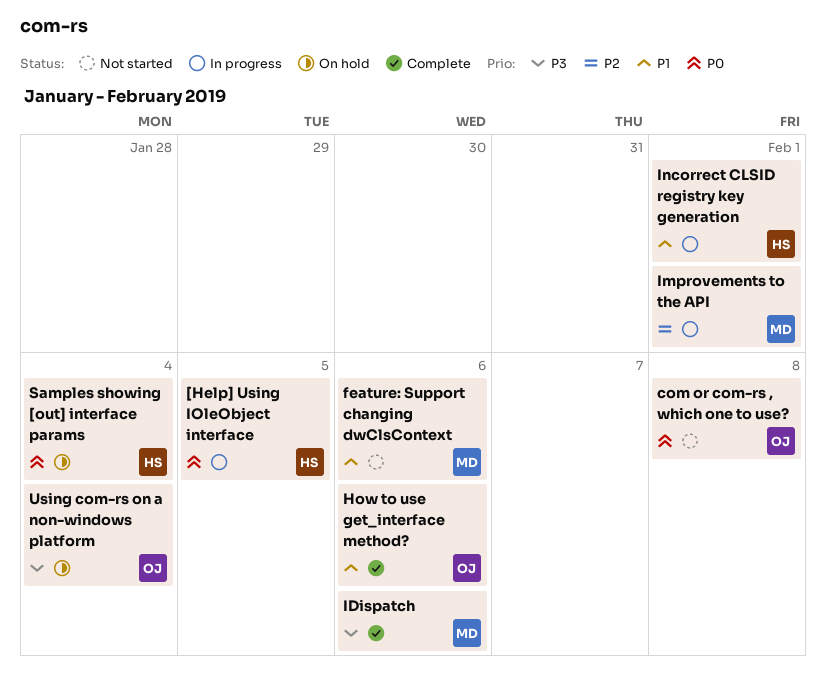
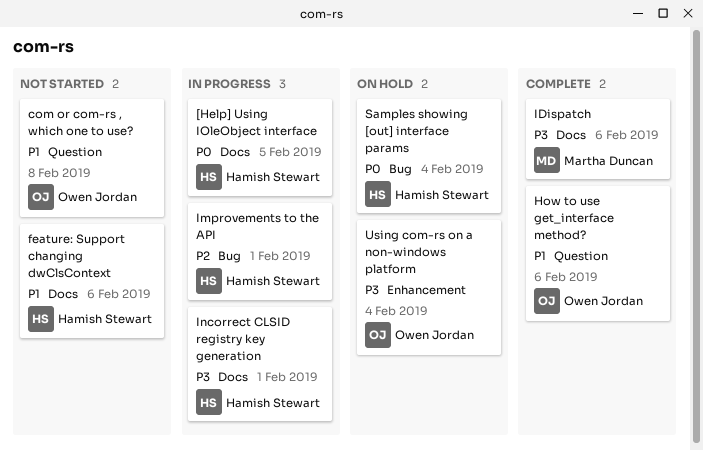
com or com-rs , which one to use?, priority: P0 -> P1
feature: Support changing dwClsContext, owner: Martha Duncan -> Hamish Stewart
Improvements to the API, owner: Martha Duncan -> Hamish Stewart
Incorrect CLSID registry key generation, priority: P1 -> P3

